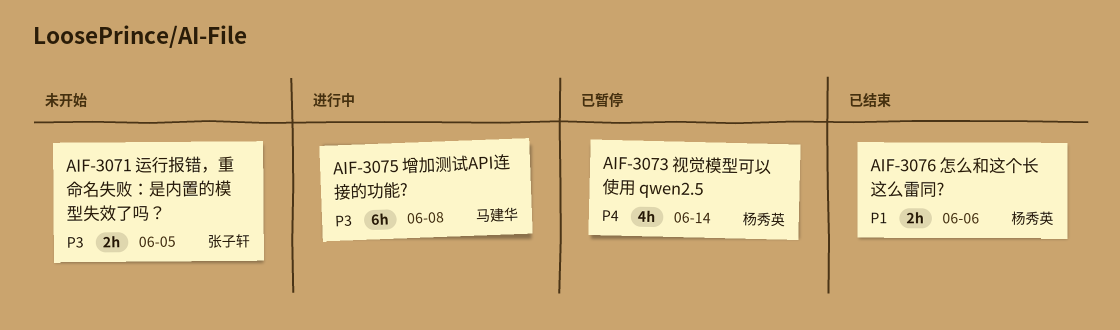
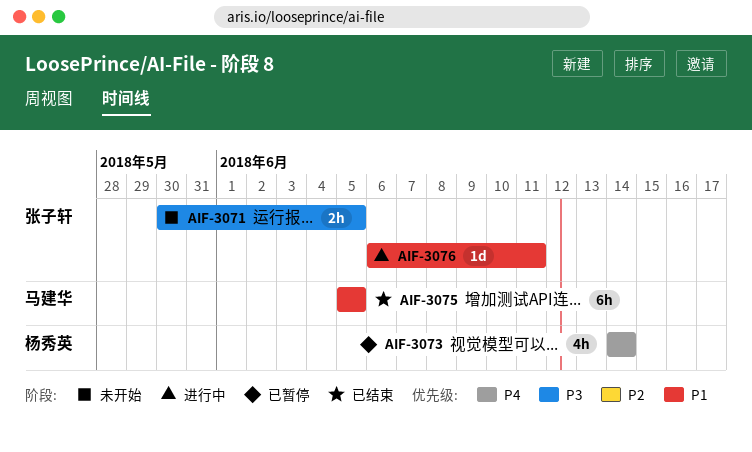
AIF-3075, status: 进行中 -> 已结束
AIF-3075, priority: P3 -> P1
AIF-3075, due: Jun 8 -> Jun 5
AIF-3076, status: 已结束 -> 进行中
AIF-3076, owner: 杨秀英 -> 张子轩
AIF-3076, estimate: 2h -> 1d
AIF-3076, due: Jun 6 -> Jun 11

